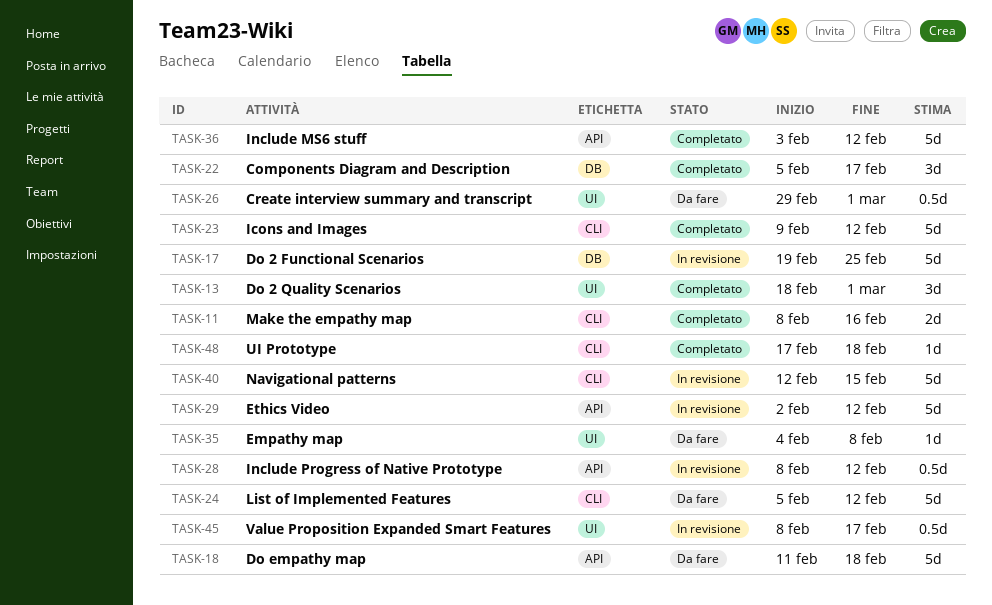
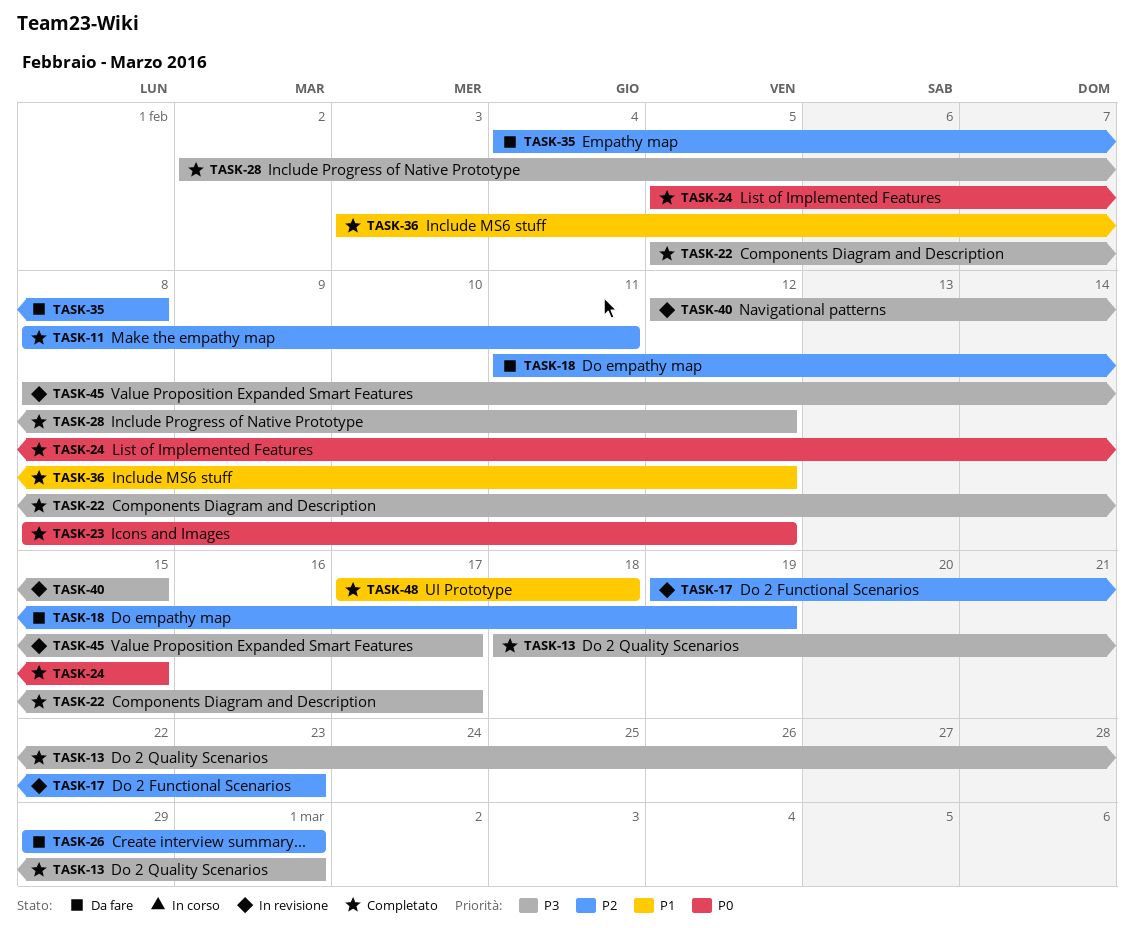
TASK-11, due: Feb 16 -> Feb 11
TASK-17, due: Feb 25 -> Feb 23
TASK-18, due: Feb 18 -> Feb 19
TASK-23, start: Feb 9 -> Feb 8
TASK-24, status: Da fare -> Completato
TASK-24, due: Feb 12 -> Feb 15
TASK-28, status: In revisione -> Completato
TASK-28, start: Feb 8 -> Feb 2
TASK-29: present -> none

